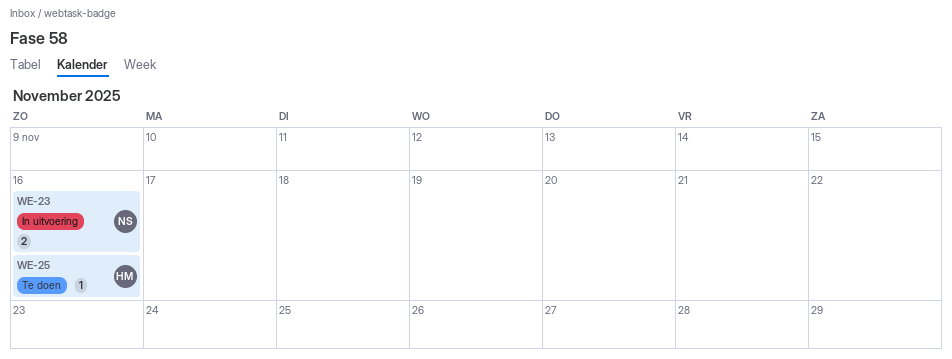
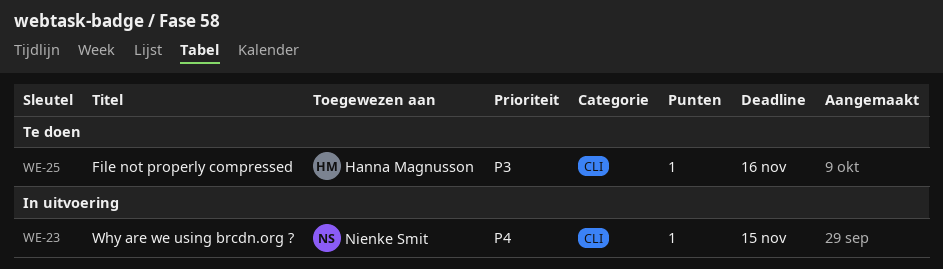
WE-23, estimate: 2 -> 1
WE-23, due: Nov 16 -> Nov 15

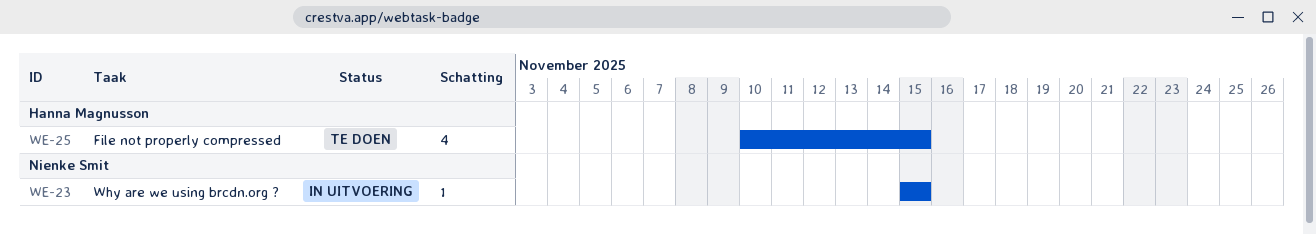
WE-25, estimate: 1 -> 4
WE-25, due: Nov 16 -> Nov 15

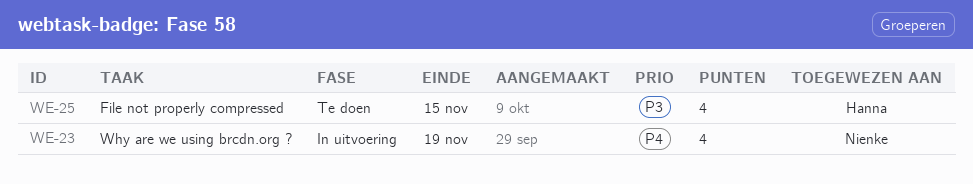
WE-23, estimate: 1 -> 4
WE-23, due: Nov 15 -> Nov 19

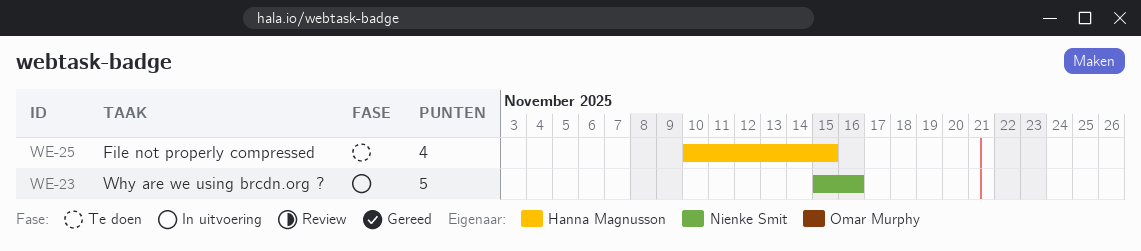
WE-23, estimate: 4 -> 5
WE-23, due: Nov 19 -> Nov 16

